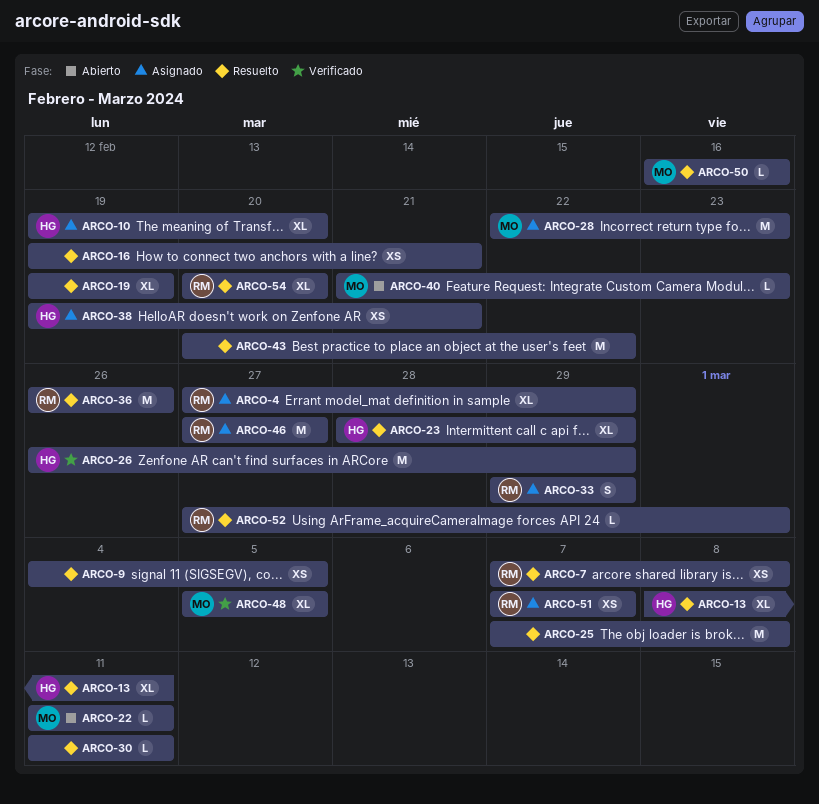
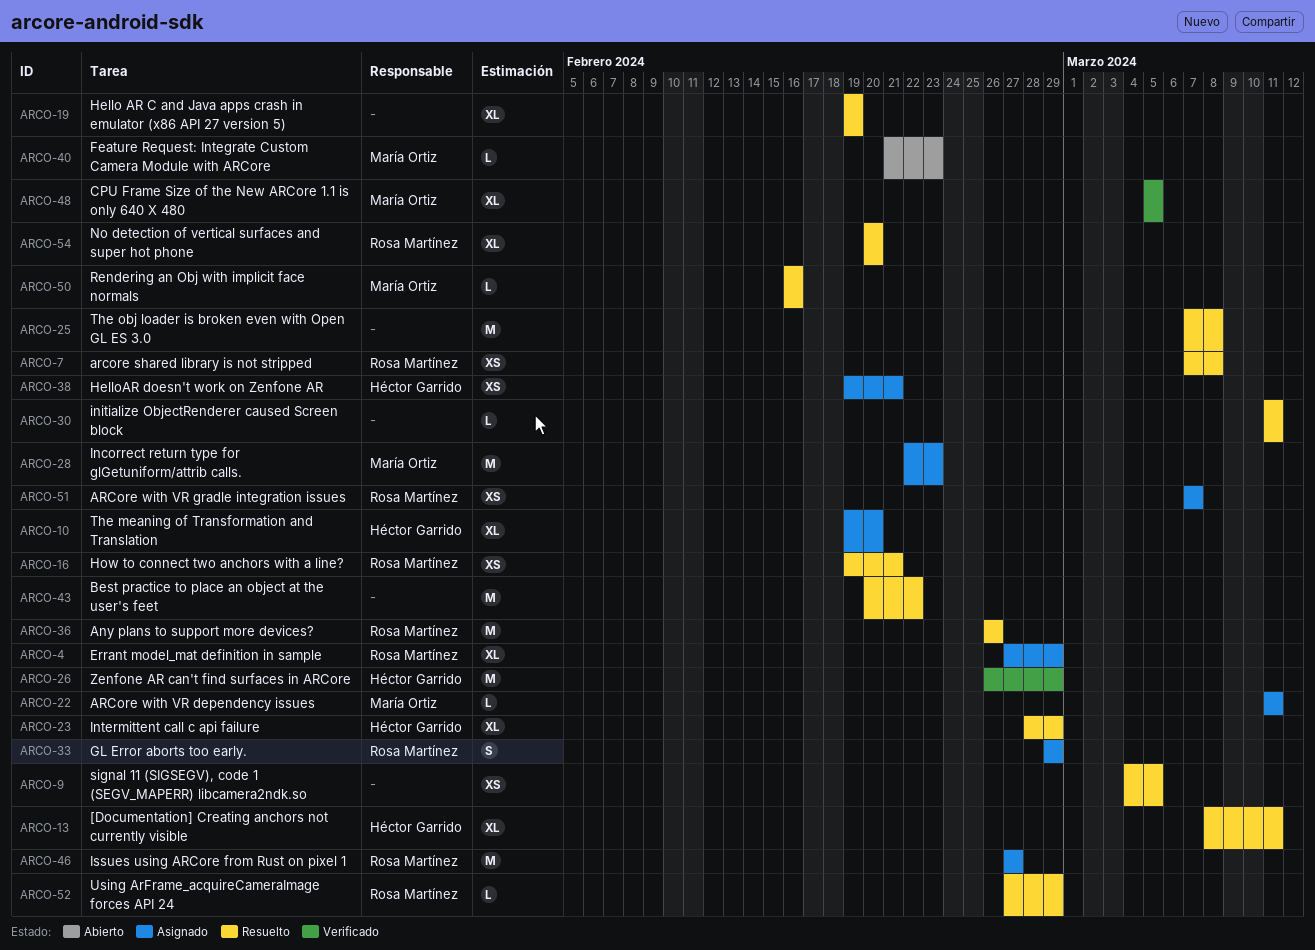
ARCO-16, owner: none -> Rosa Martínez
ARCO-22, status: Abierto -> Asignado
ARCO-52, due: Mar 1 -> Feb 29

